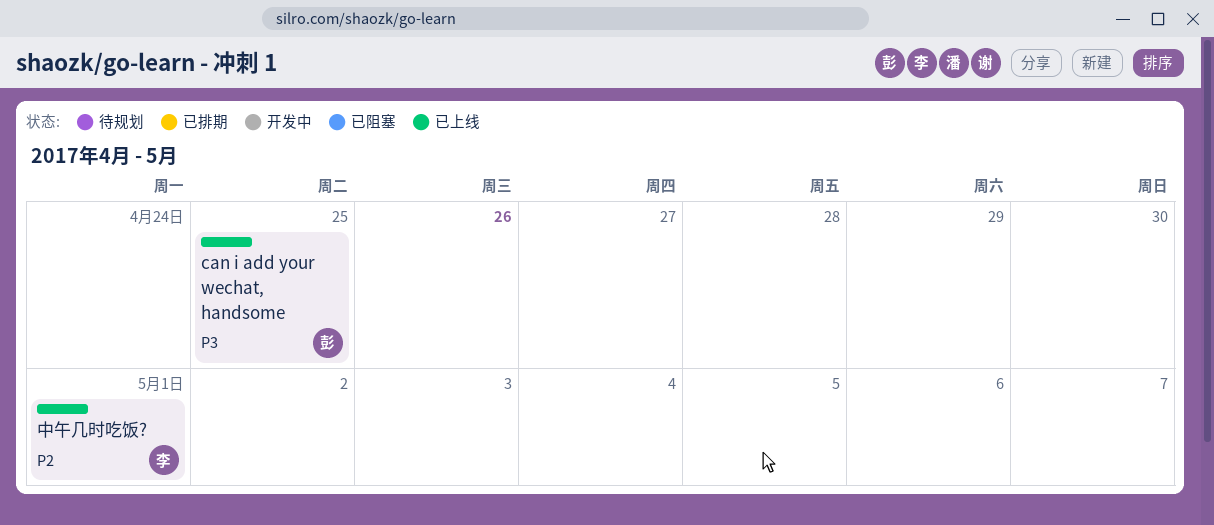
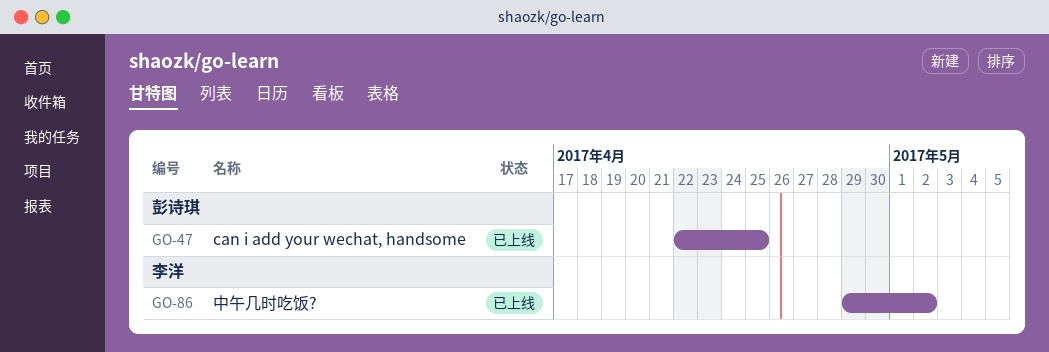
中午几时吃饭?, due: May 1 -> May 2

